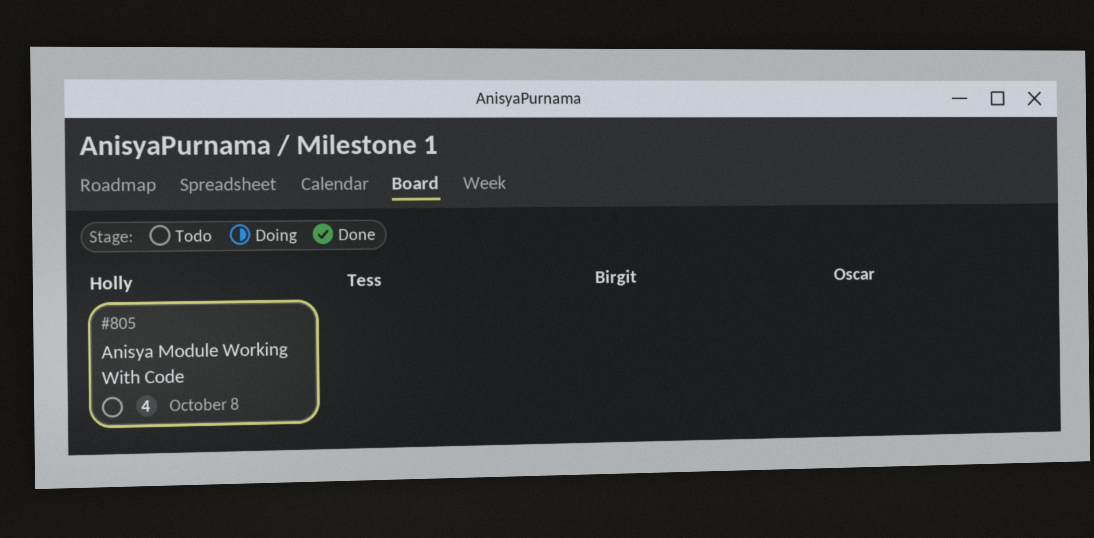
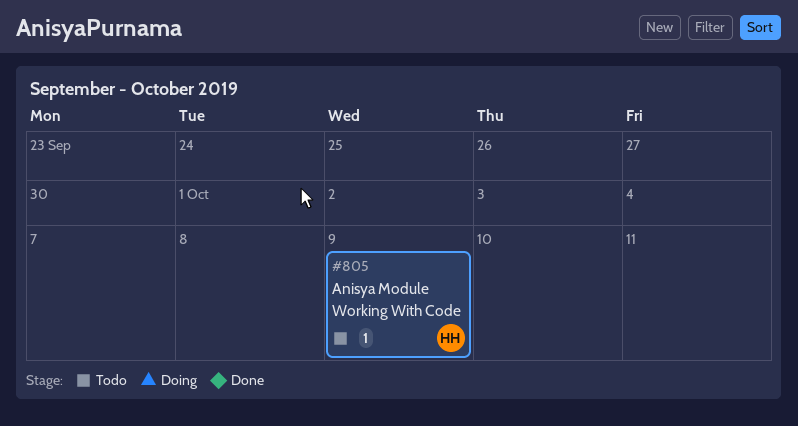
#805, estimate: 4 -> 1
#805, due: Oct 8 -> Oct 9

